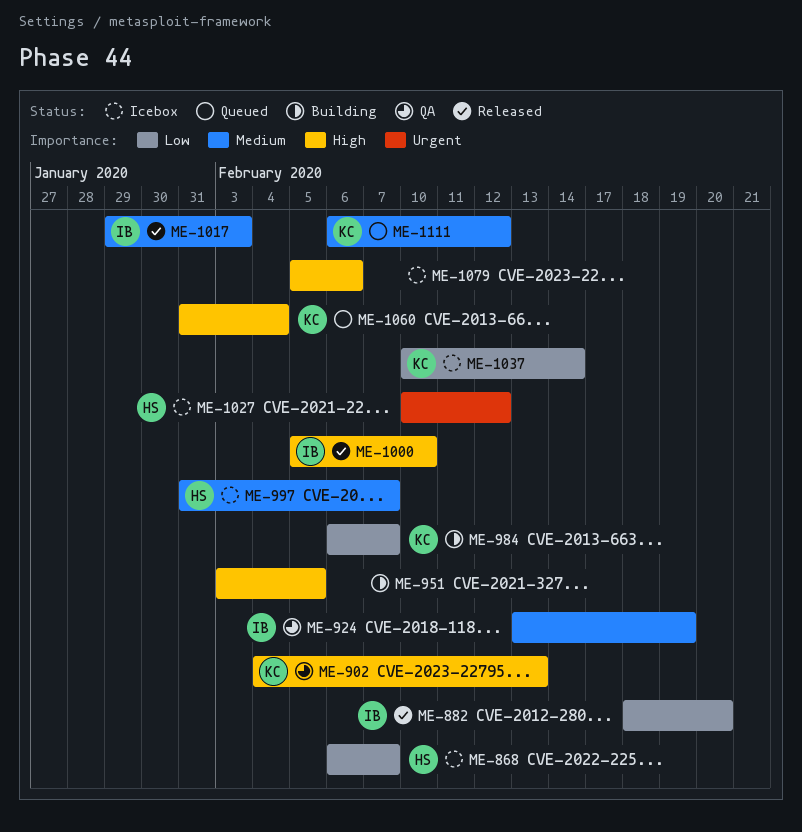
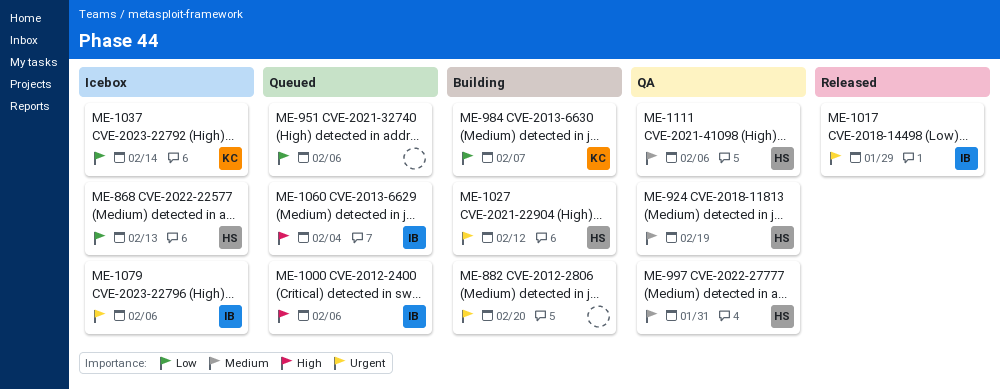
ME-868, due: Feb 7 -> Feb 13
ME-882, status: Released -> Building
ME-882, owner: IB -> none
ME-882, priority: Low -> Urgent
ME-902: present -> none
ME-924, owner: IB -> HS
ME-951, status: Building -> Queued
ME-951, priority: High -> Low
ME-951, due: Feb 5 -> Feb 6
ME-997, status: Icebox -> QA
ME-997, due: Feb 7 -> Jan 31
ME-1000, status: Released -> Queued
ME-1000, due: Feb 10 -> Feb 6
ME-1017, priority: Medium -> Urgent
ME-1017, due: Feb 3 -> Jan 29
ME-1027, status: Icebox -> Building
ME-1060, owner: KC -> IB
ME-1079, owner: none -> IB
ME-1079, priority: High -> Urgent
ME-1111, status: Queued -> QA
ME-1111, owner: KC -> HS
ME-1111, due: Feb 12 -> Feb 6

